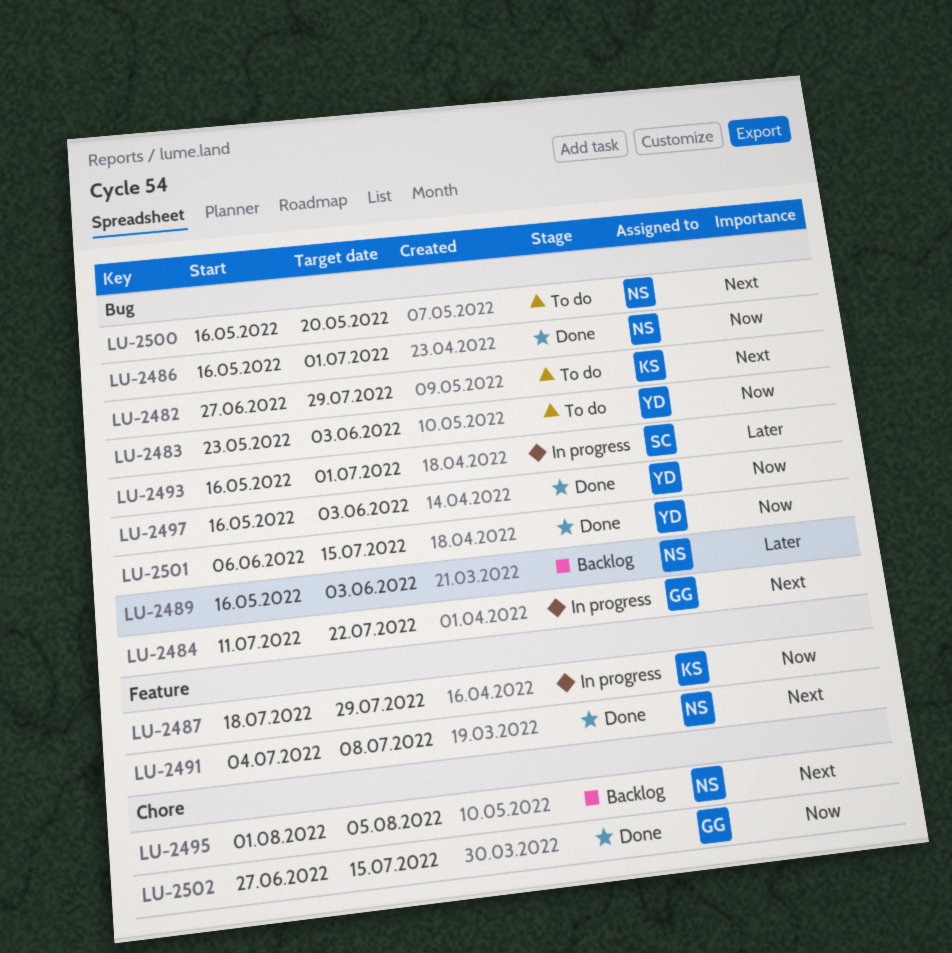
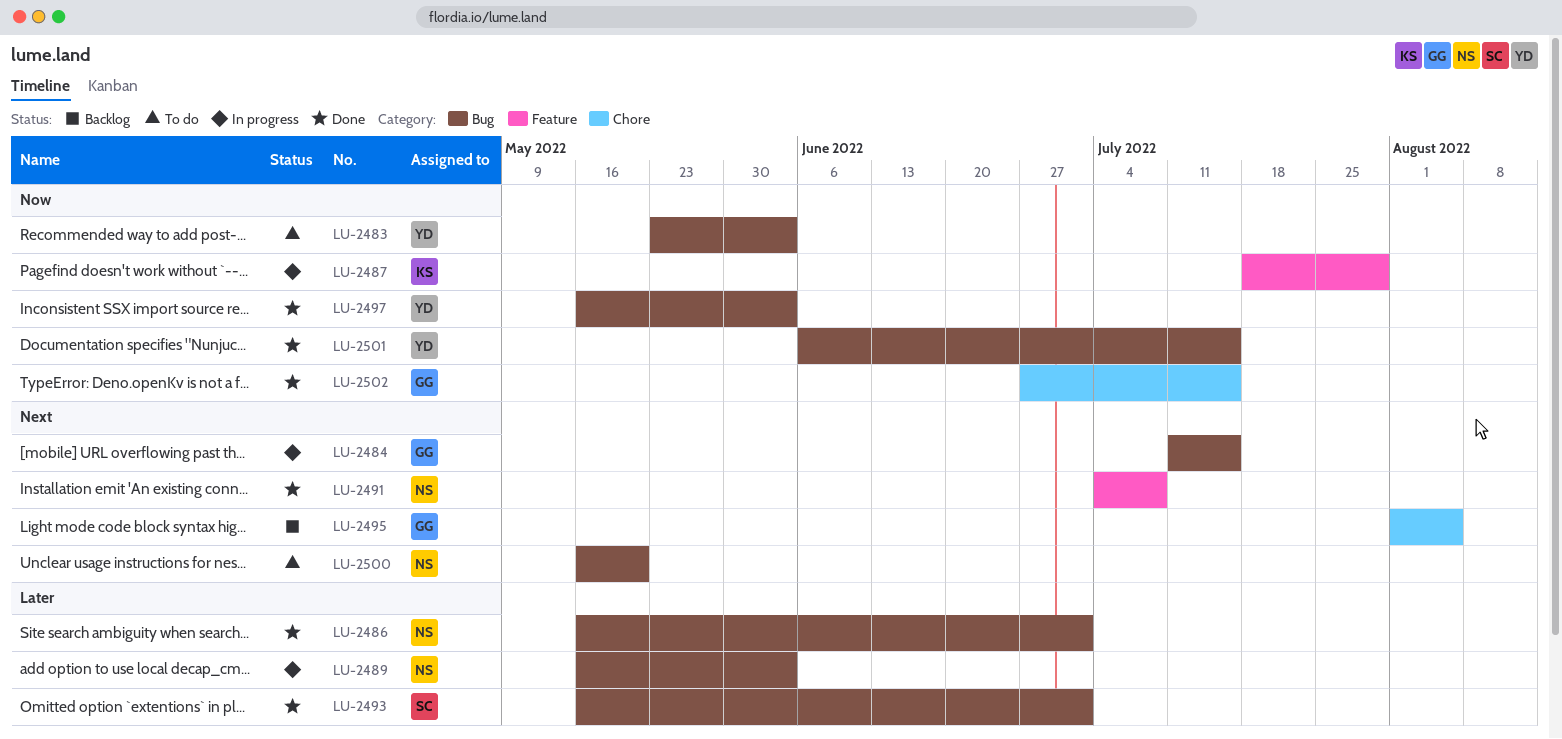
LU-2482: present -> none
LU-2484, due: Jul 22 -> Jul 15
LU-2486, priority: Now -> Later
LU-2489, status: Backlog -> In progress
LU-2493, status: In progress -> Done
LU-2495, owner: NS -> GG

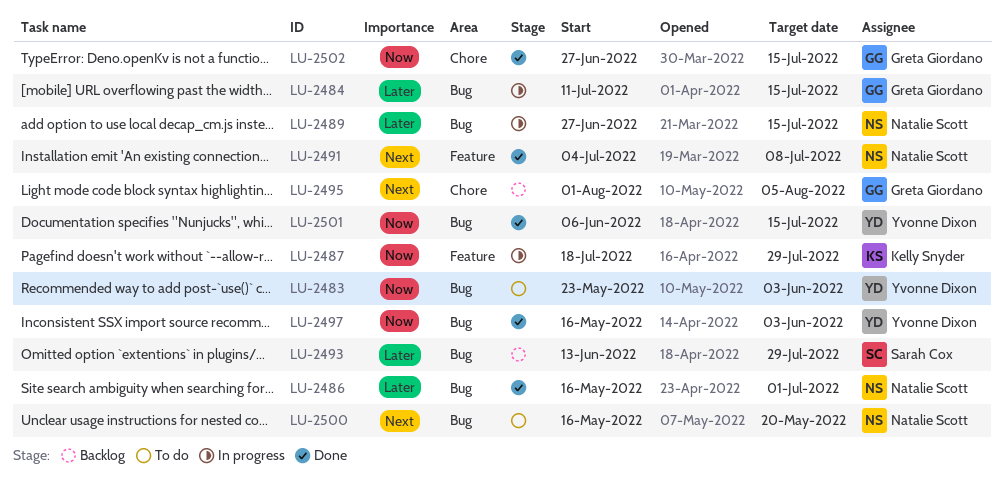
LU-2484, priority: Next -> Later
LU-2489, start: May 16 -> Jun 27
LU-2489, due: Jun 3 -> Jul 15
LU-2493, status: Done -> Backlog
LU-2493, start: May 16 -> Jun 13
LU-2493, due: Jul 1 -> Jul 29

